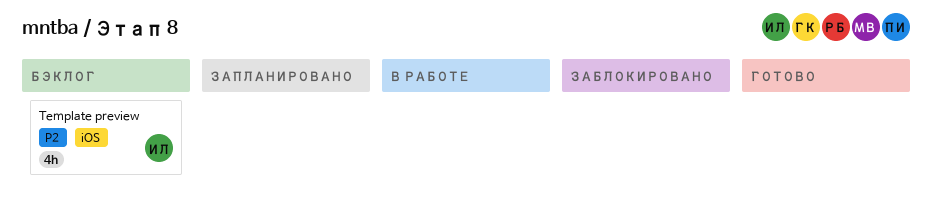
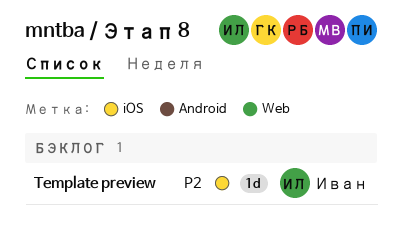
Template preview, estimate: 4h -> 1d

